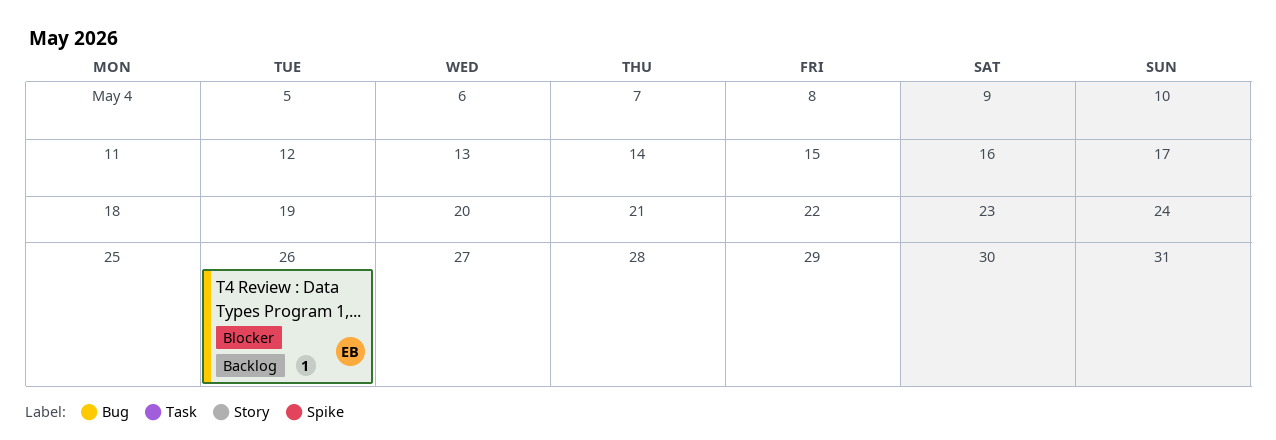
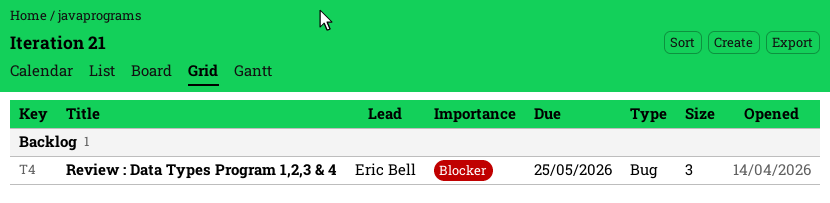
T4, estimate: 1 -> 3
T4, due: May 26 -> May 25

